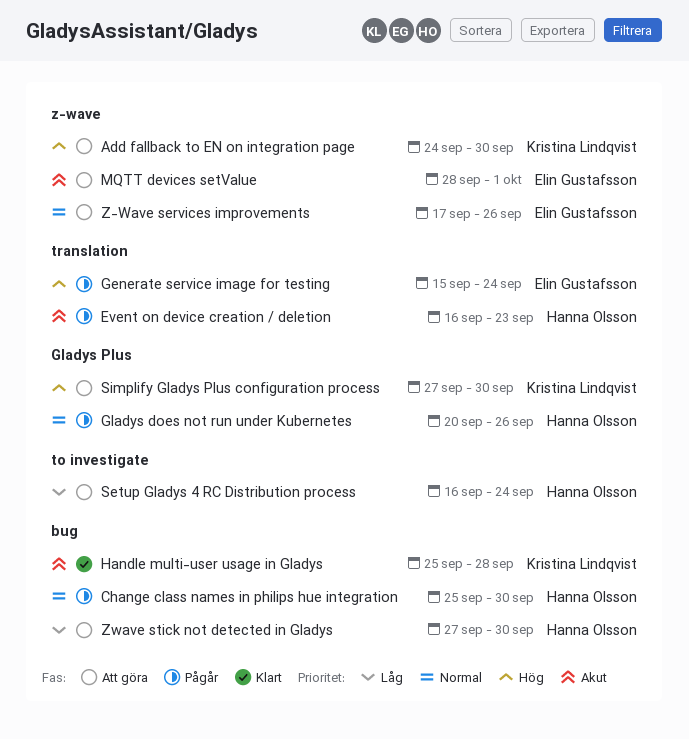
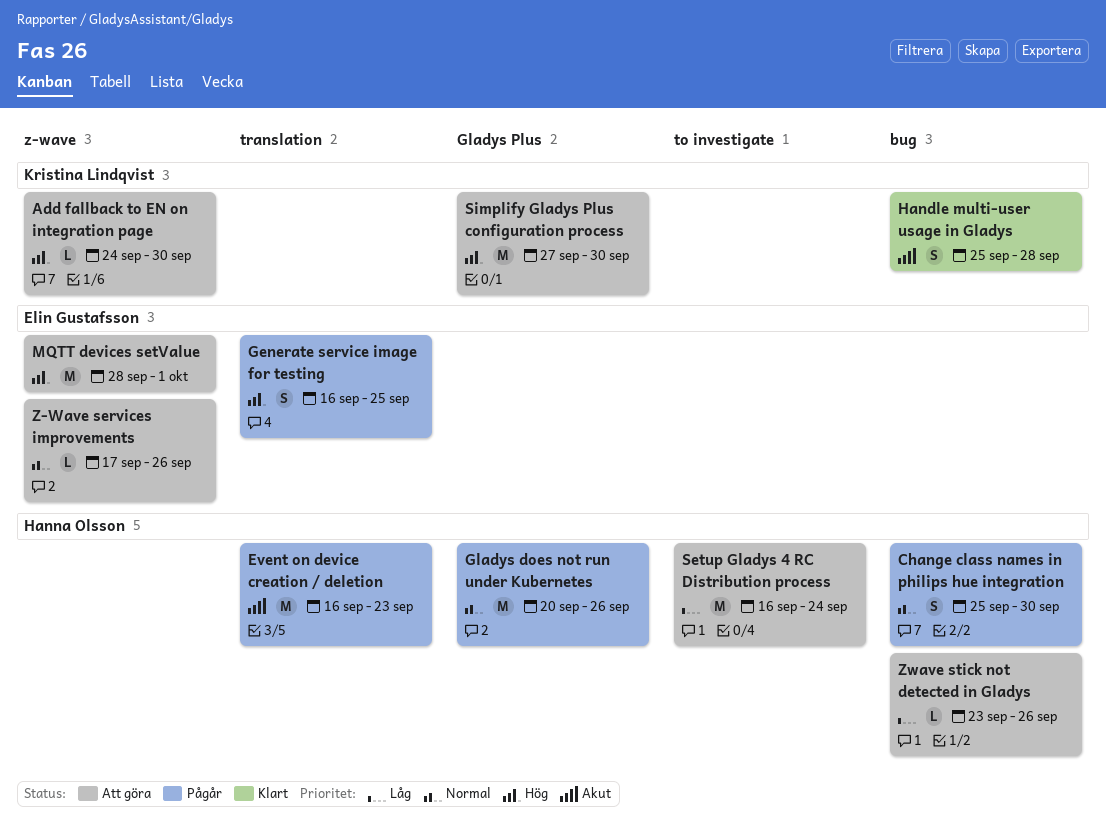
Generate service image for testing, start: Sep 15 -> Sep 16
Generate service image for testing, due: Sep 24 -> Sep 25
MQTT devices setValue, priority: Akut -> Hög
Zwave stick not detected in Gladys, start: Sep 27 -> Sep 23
Zwave stick not detected in Gladys, due: Sep 30 -> Sep 26

